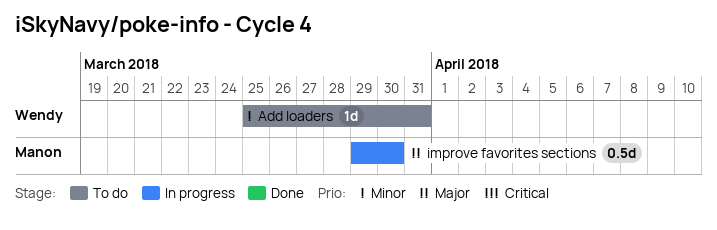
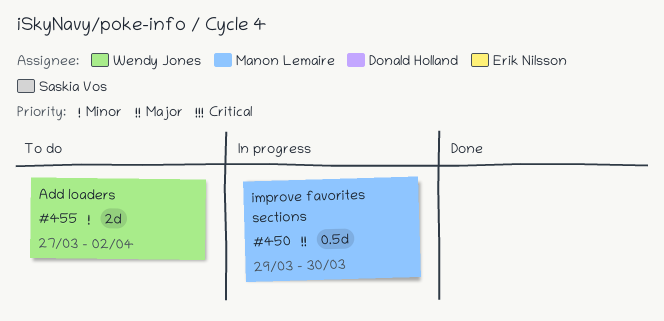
Add loaders, estimate: 1d -> 2d
Add loaders, start: Mar 25 -> Mar 27
Add loaders, due: Mar 31 -> Apr 2

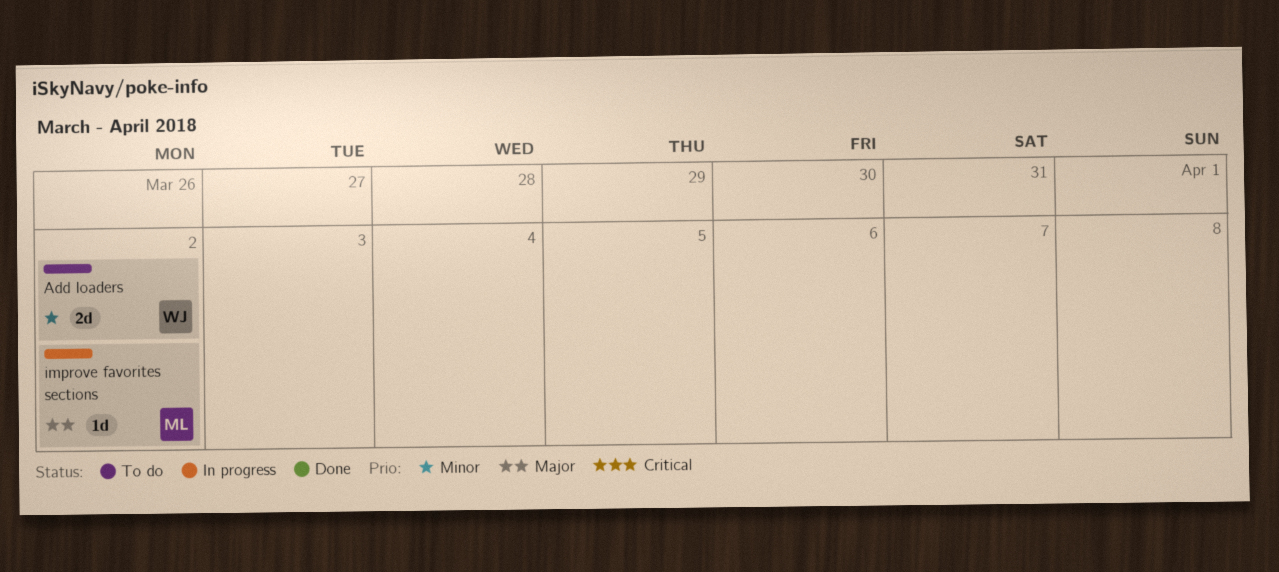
improve favorites sections, estimate: 0.5d -> 1d
improve favorites sections, due: Mar 30 -> Apr 2

